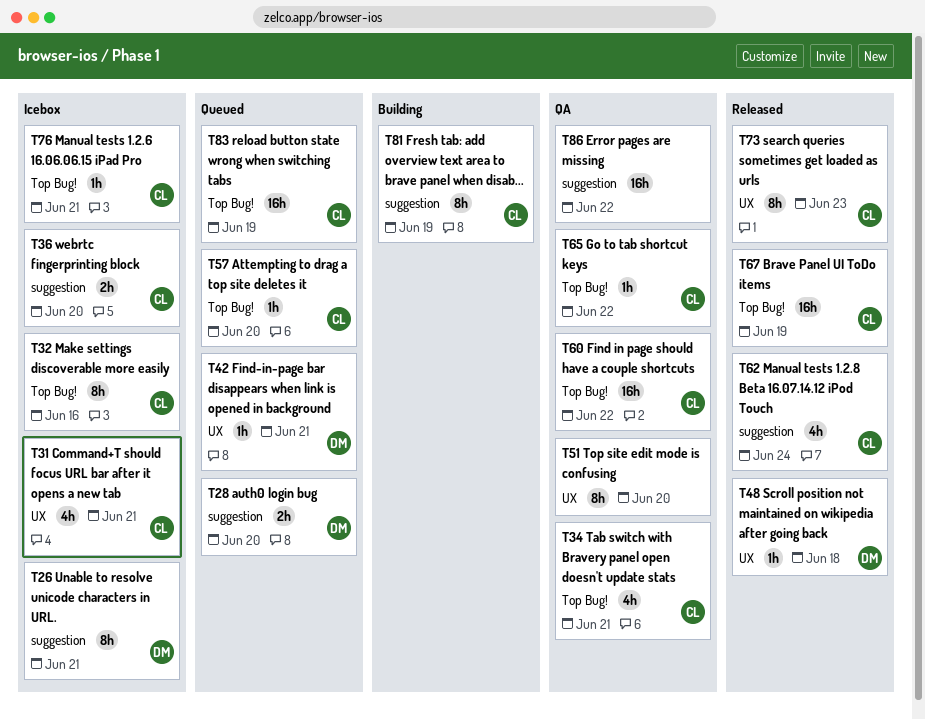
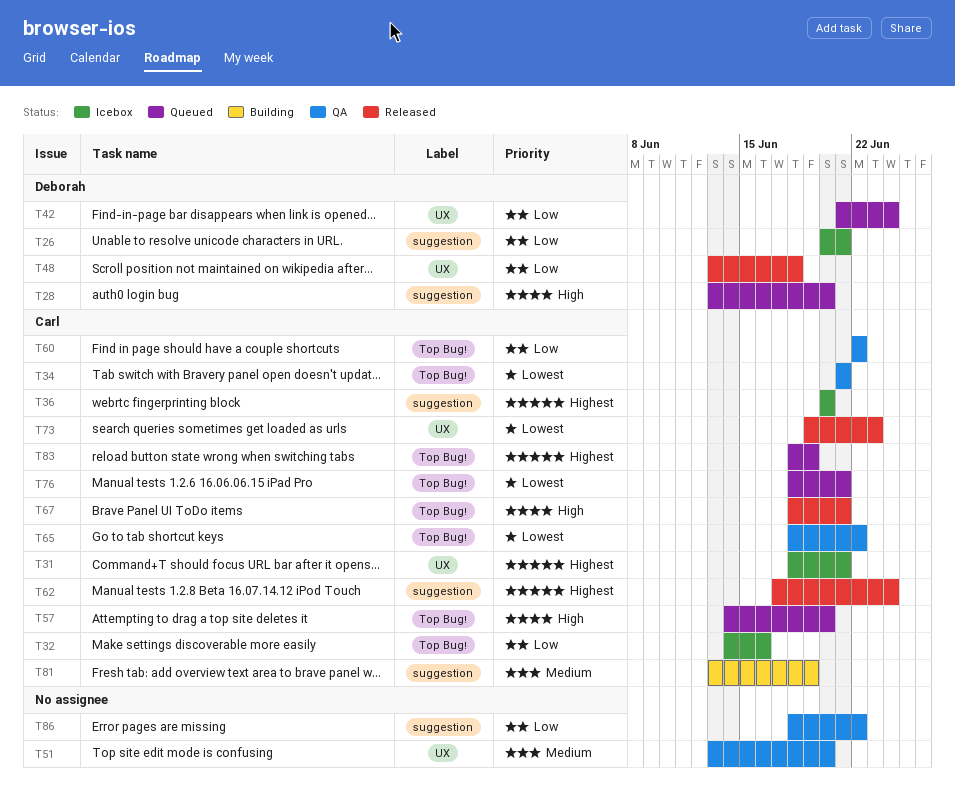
T42, due: Jun 21 -> Jun 24
T67, due: Jun 19 -> Jun 21
T76, status: Icebox -> Queued

